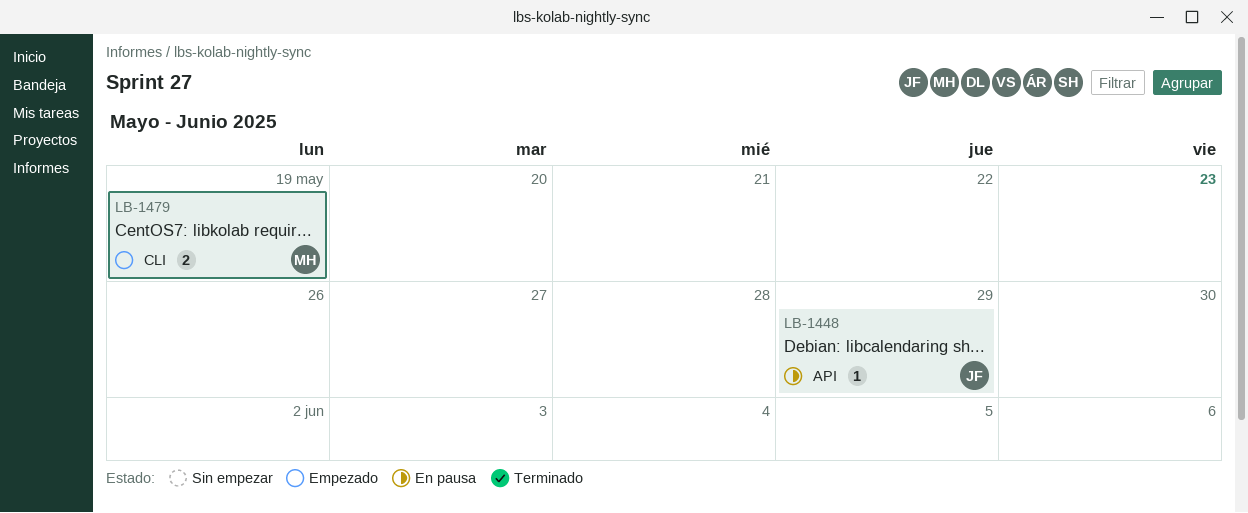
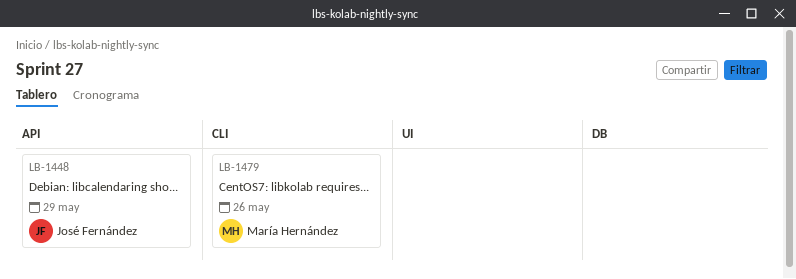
LB-1479, due: May 19 -> May 26

